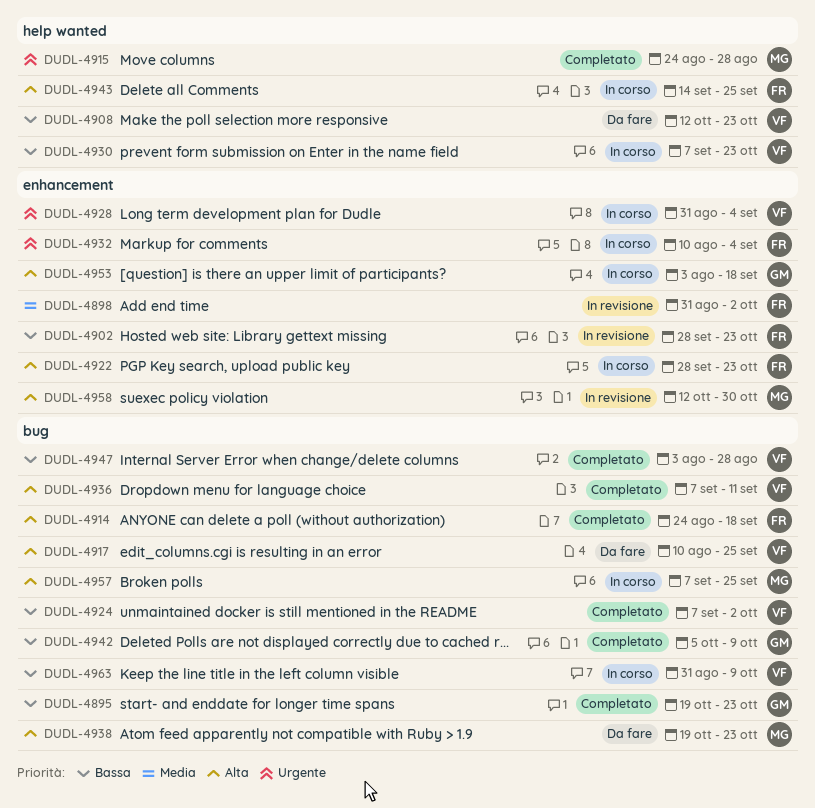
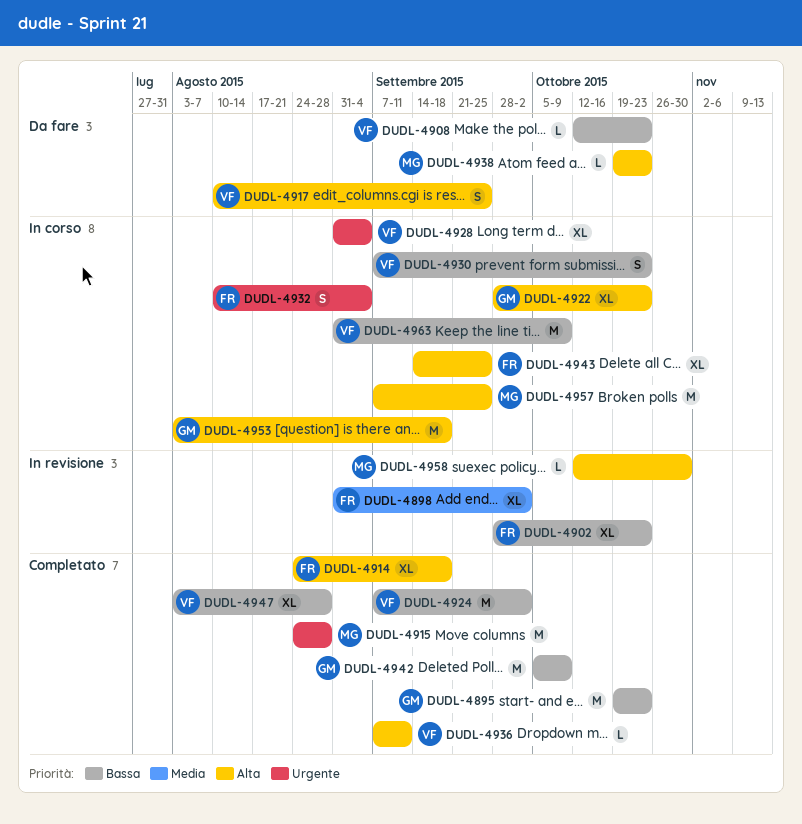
DUDL-4922, owner: FR -> GM

